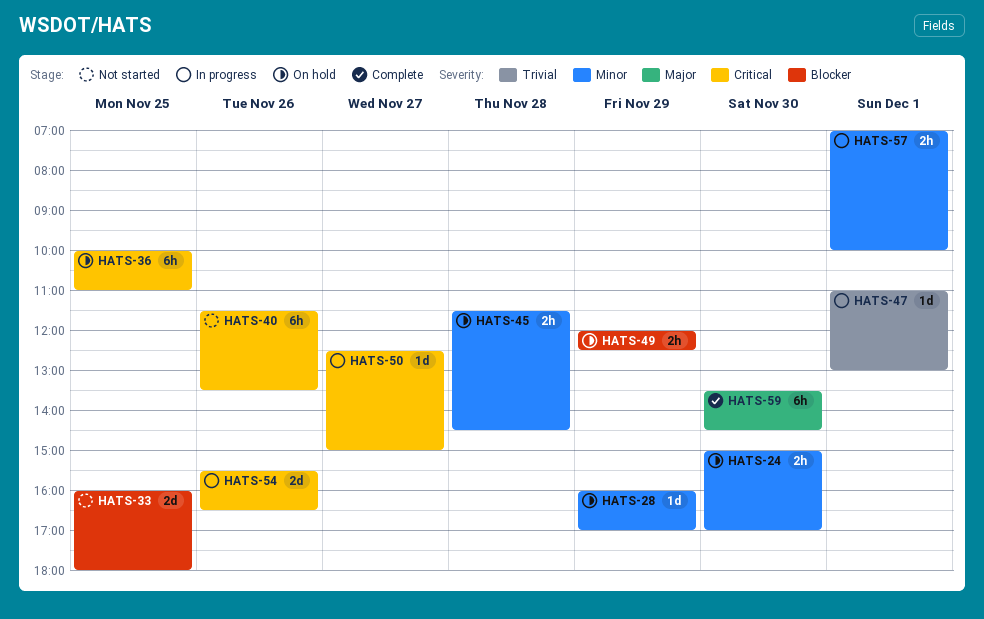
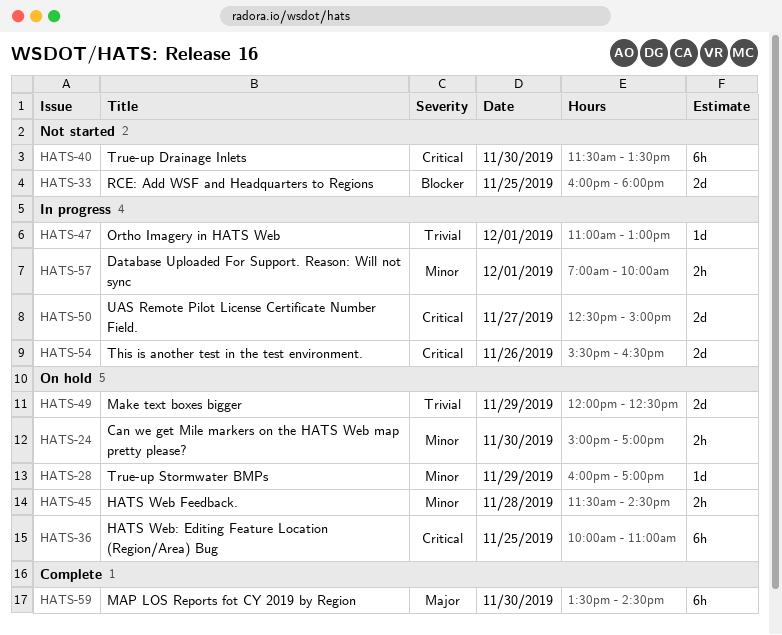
HATS-40, day: Nov 26 -> Nov 30
HATS-49, priority: Blocker -> Trivial
HATS-49, estimate: 2h -> 2d
HATS-50, estimate: 1d -> 2d

